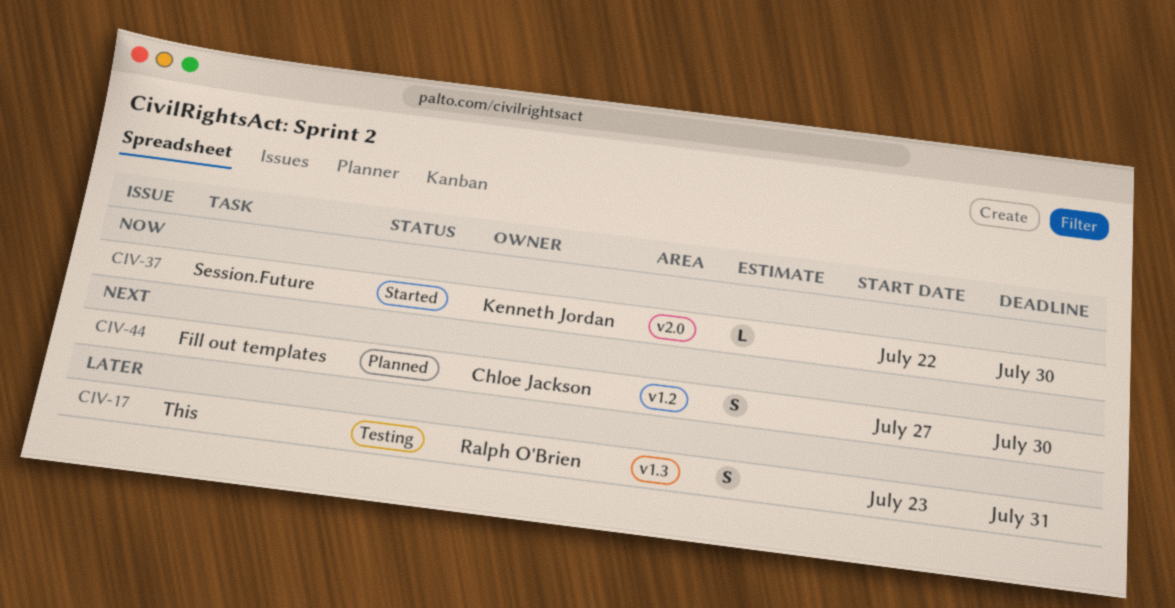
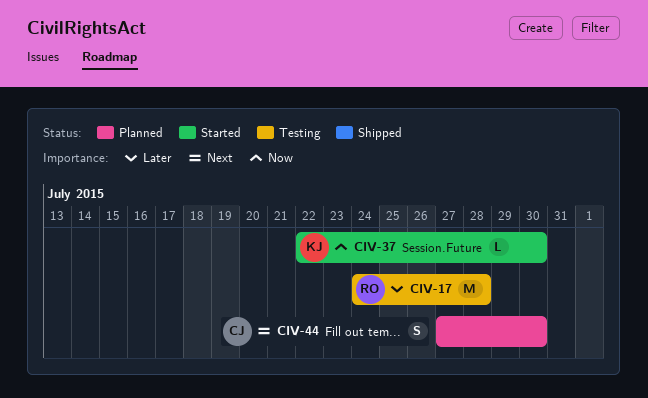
CIV-17, estimate: S -> M
CIV-17, start: Jul 23 -> Jul 24
CIV-17, due: Jul 31 -> Jul 28

